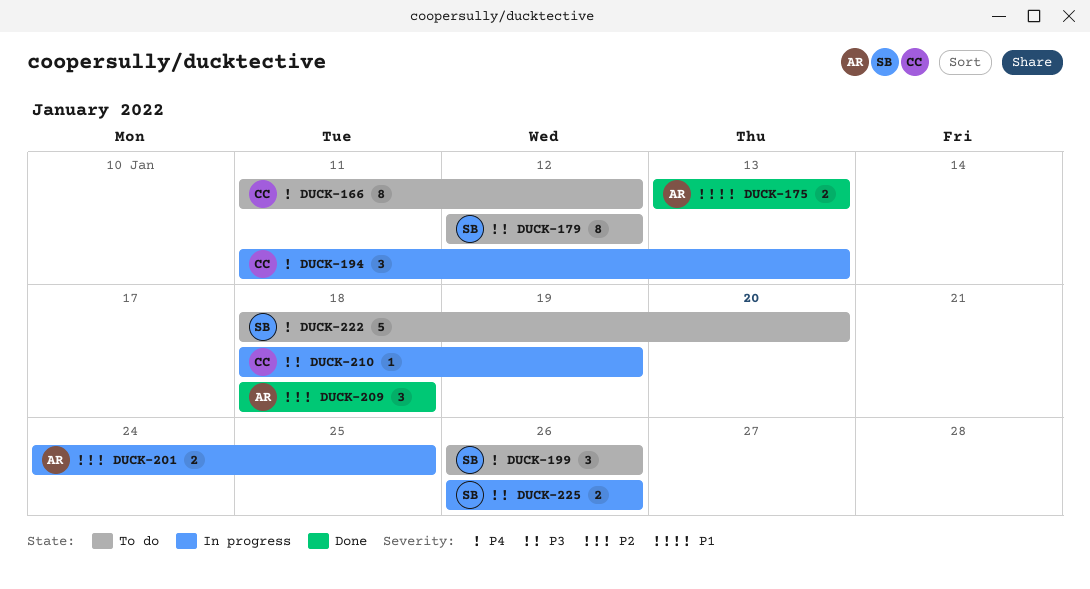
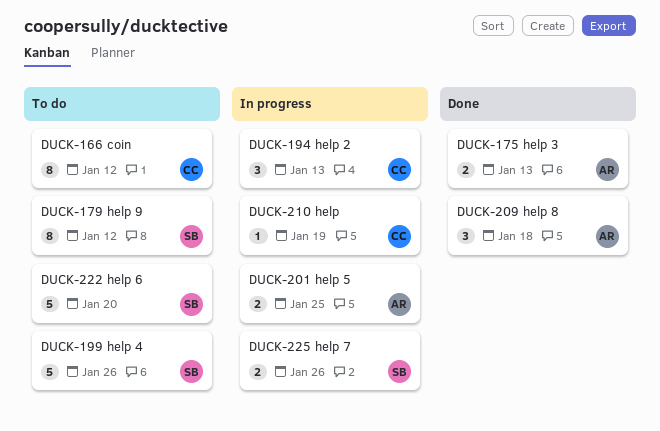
DUCK-199, estimate: 3 -> 5

